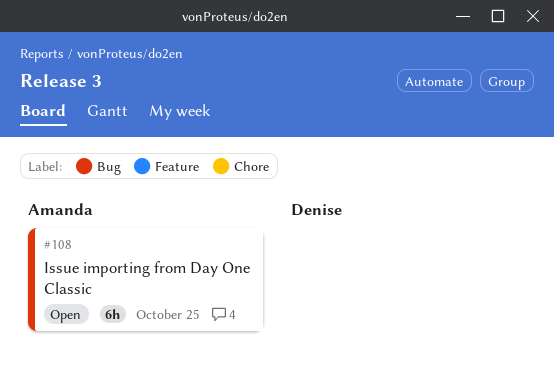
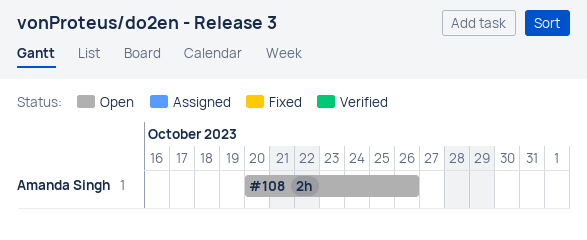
#108, estimate: 6h -> 2h
#108, due: Oct 25 -> Oct 26

